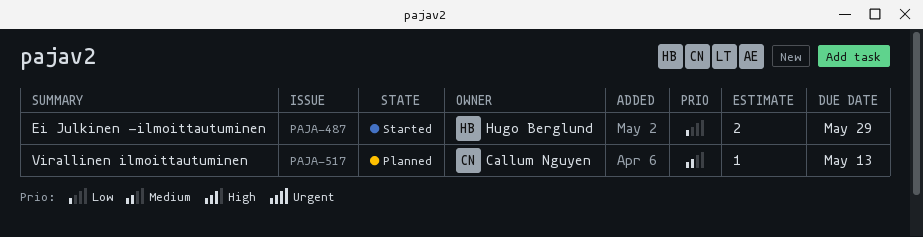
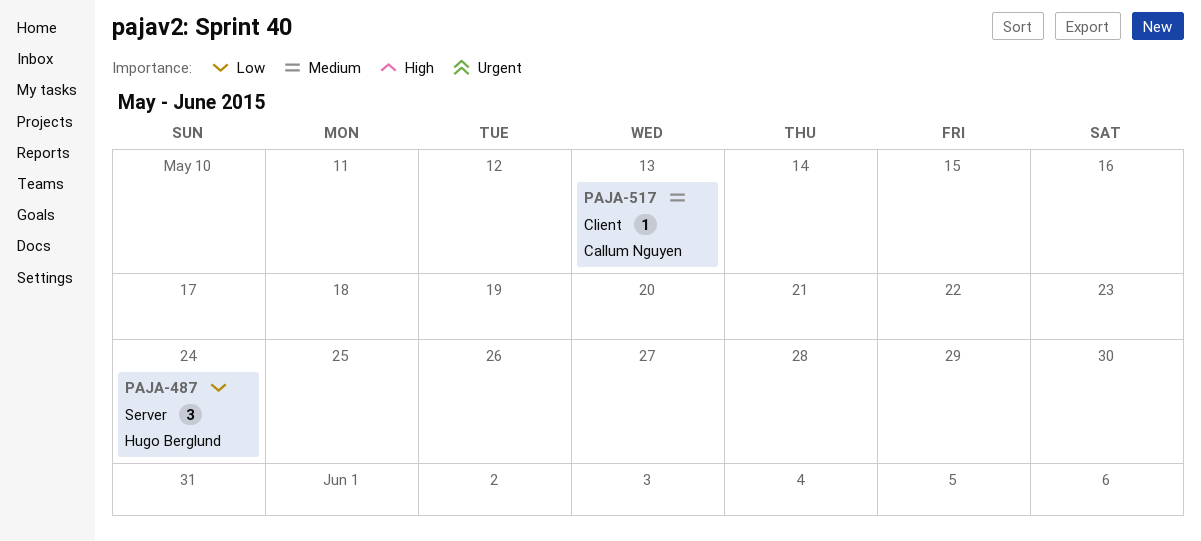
PAJA-487, estimate: 2 -> 3
PAJA-487, due: May 29 -> May 24

